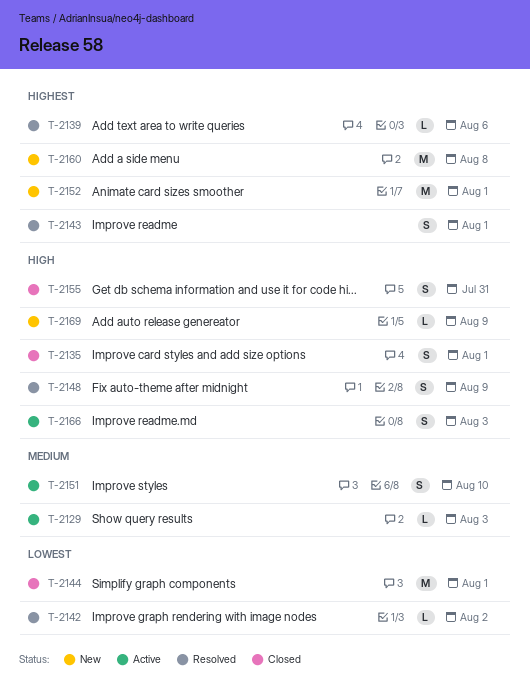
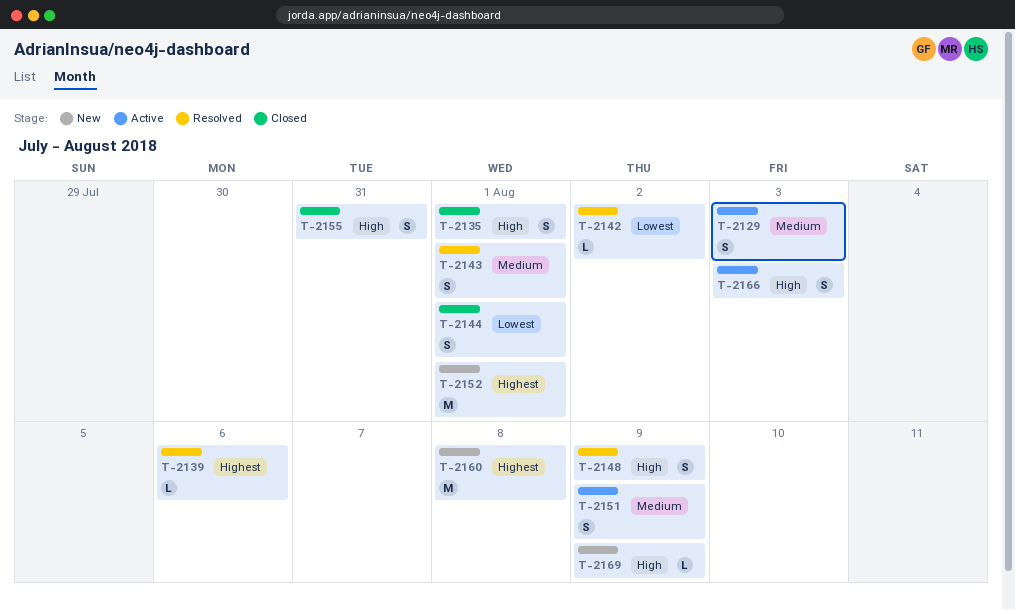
T-2129, estimate: L -> S
T-2143, priority: Highest -> Medium
T-2144, estimate: M -> S
T-2151, due: Aug 10 -> Aug 9

